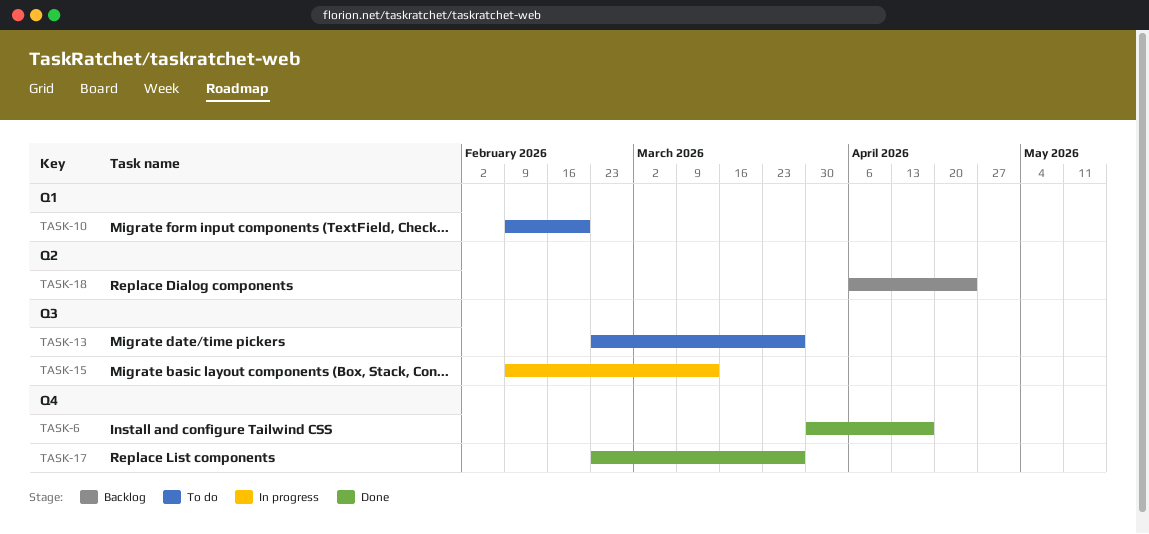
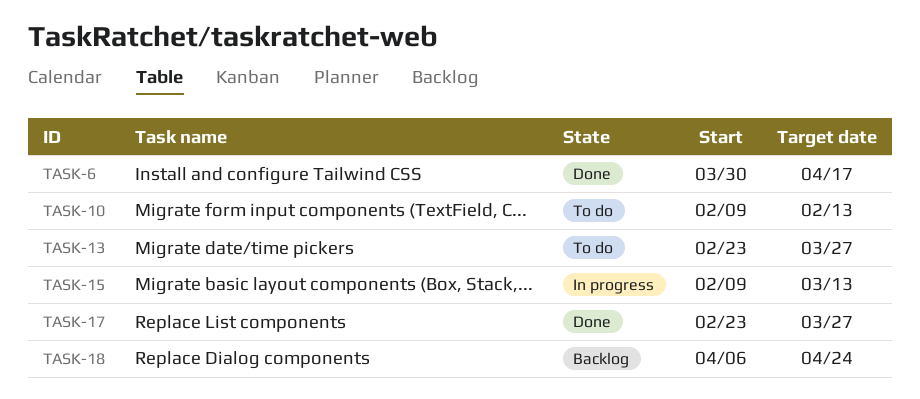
TASK-10, due: Feb 20 -> Feb 13

